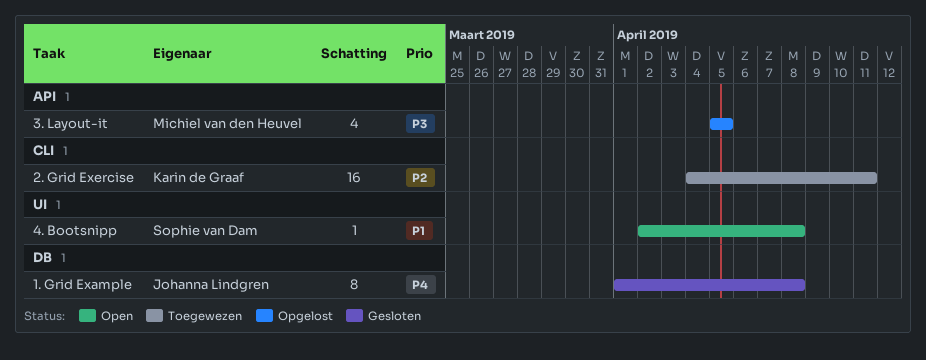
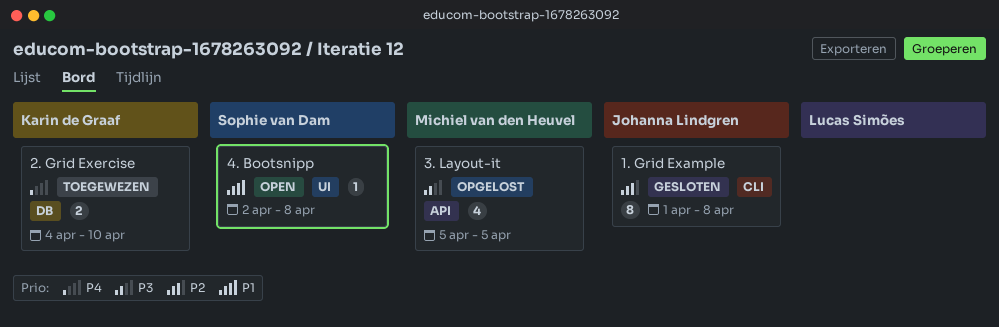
1. Grid Example, priority: P4 -> P2
1. Grid Example, label: DB -> CLI
2. Grid Exercise, priority: P2 -> P4
2. Grid Exercise, label: CLI -> DB
2. Grid Exercise, estimate: 16 -> 2
2. Grid Exercise, due: Apr 11 -> Apr 10

